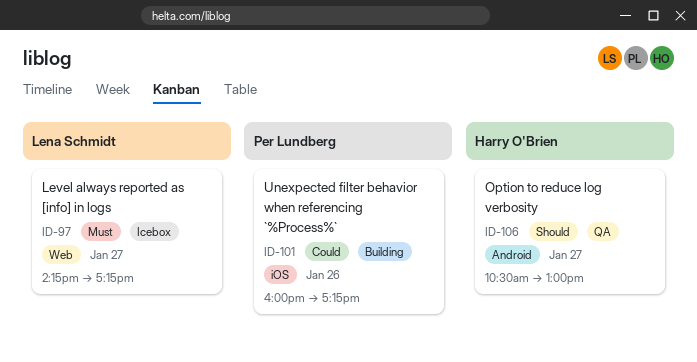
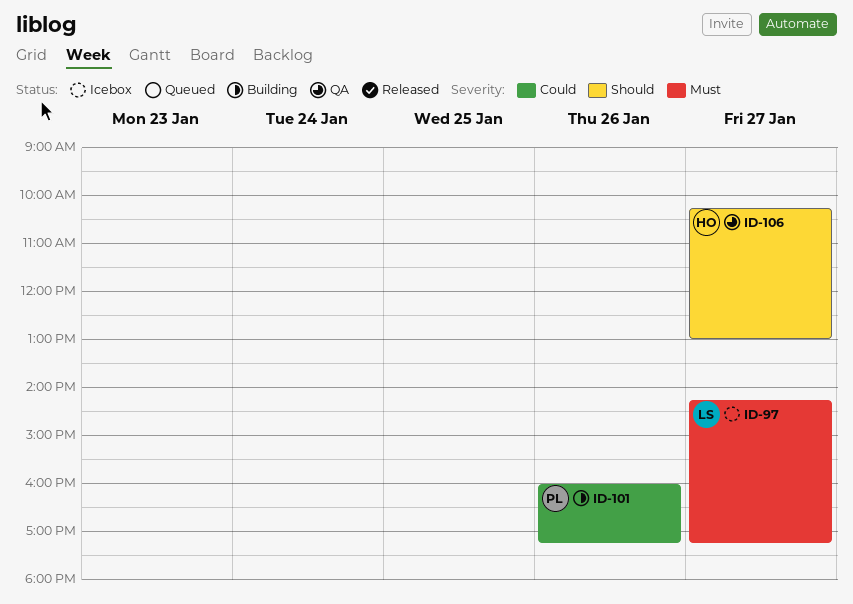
ID-106, begins: 10:30 -> 10:15

